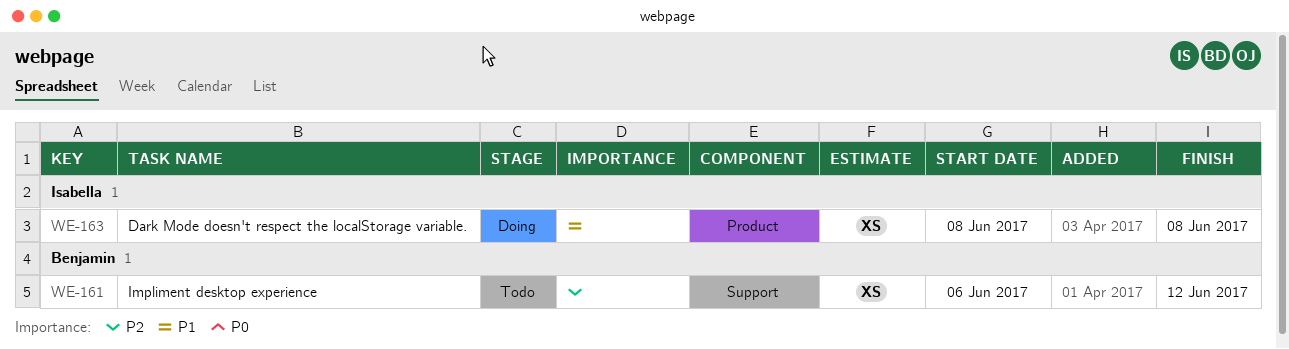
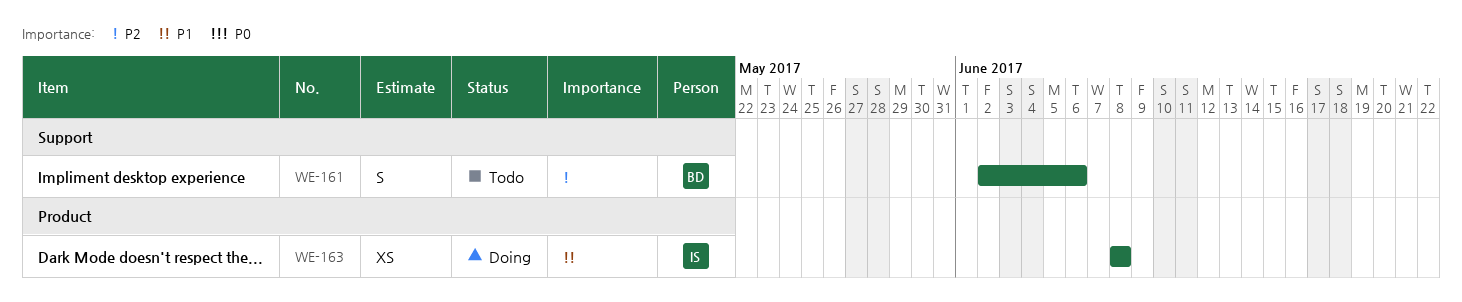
WE-161, estimate: XS -> S
WE-161, start: Jun 6 -> Jun 2
WE-161, due: Jun 12 -> Jun 6

